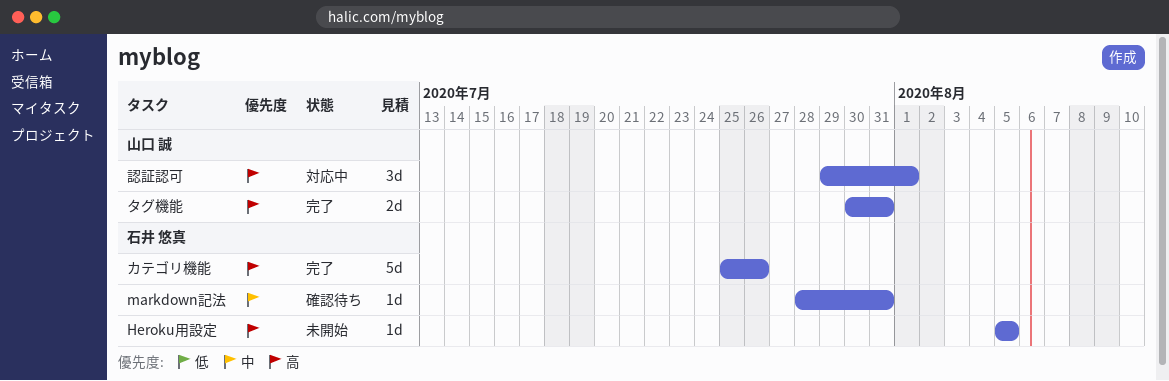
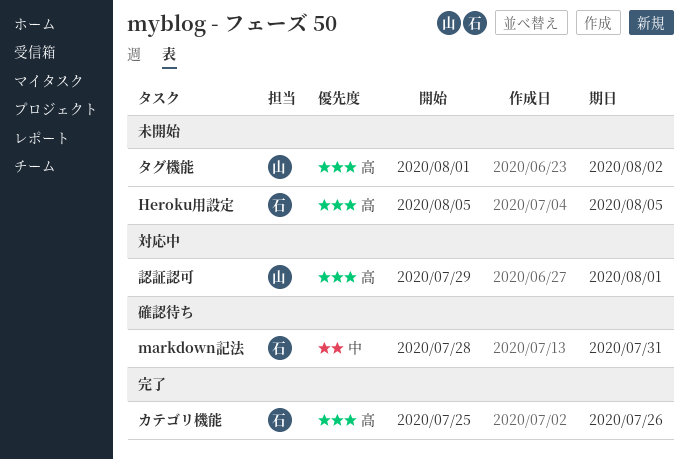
タグ機能, status: 完了 -> 未開始
タグ機能, start: Jul 30 -> Aug 1
タグ機能, due: Jul 31 -> Aug 2

